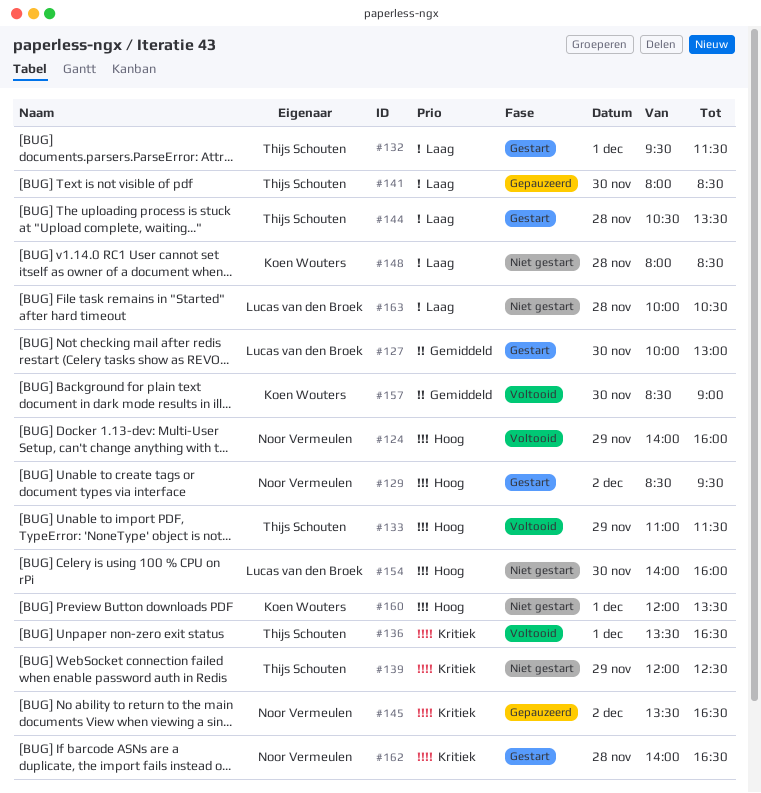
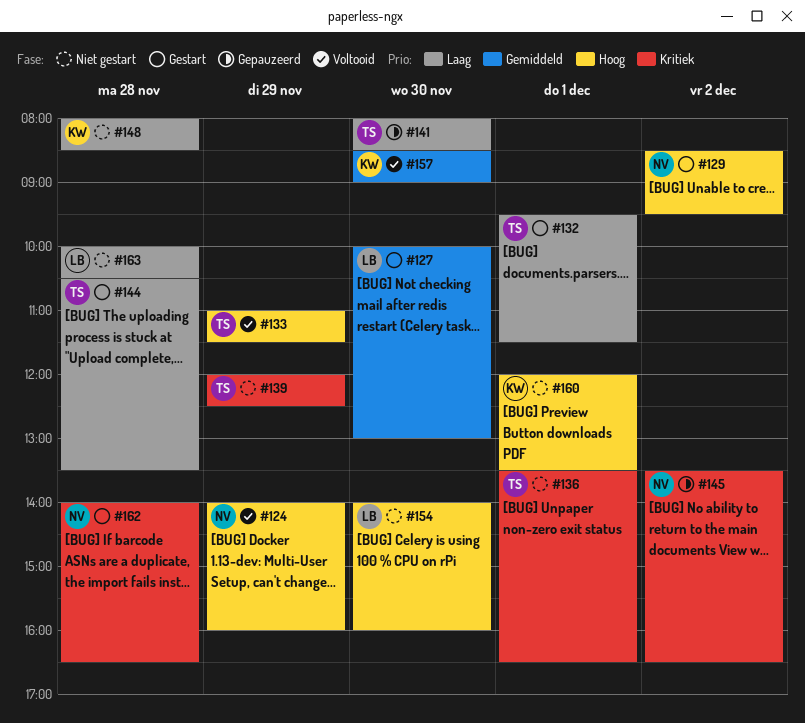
#136, status: Voltooid -> Niet gestart

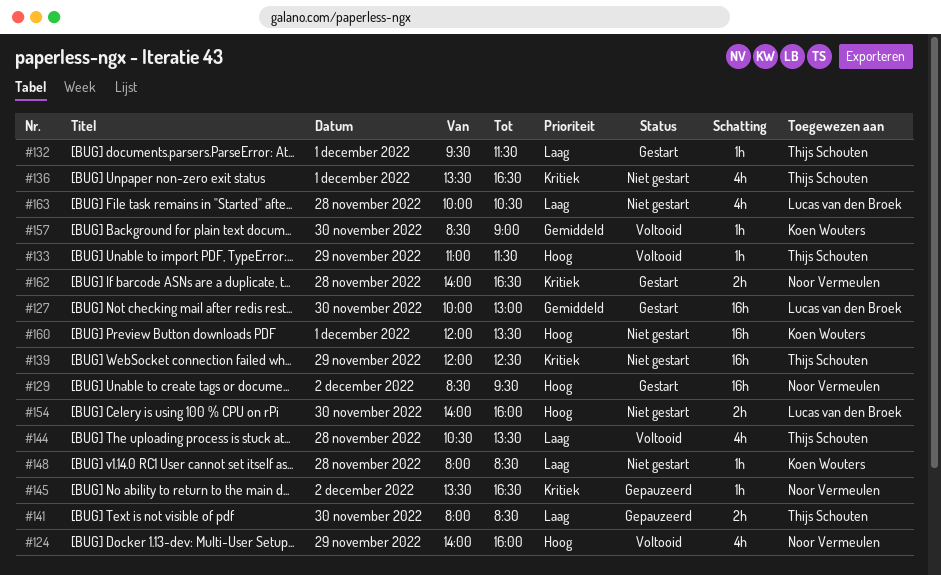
#144, status: Gestart -> Voltooid

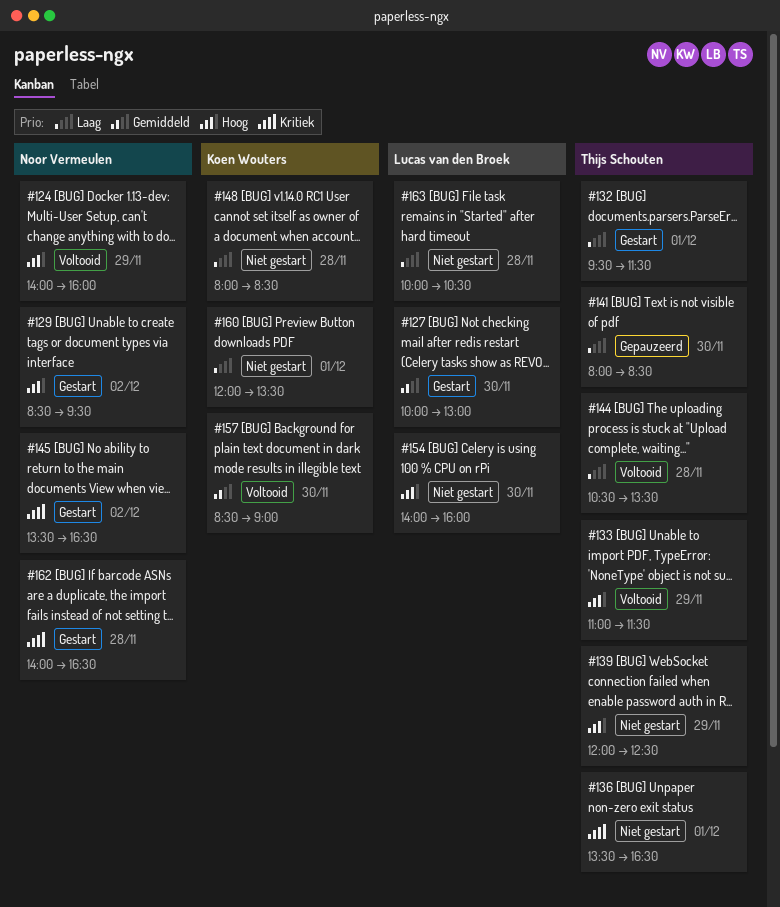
#139, priority: Kritiek -> Hoog
#145, status: Gepauzeerd -> Gestart
#160, priority: Hoog -> Laag

